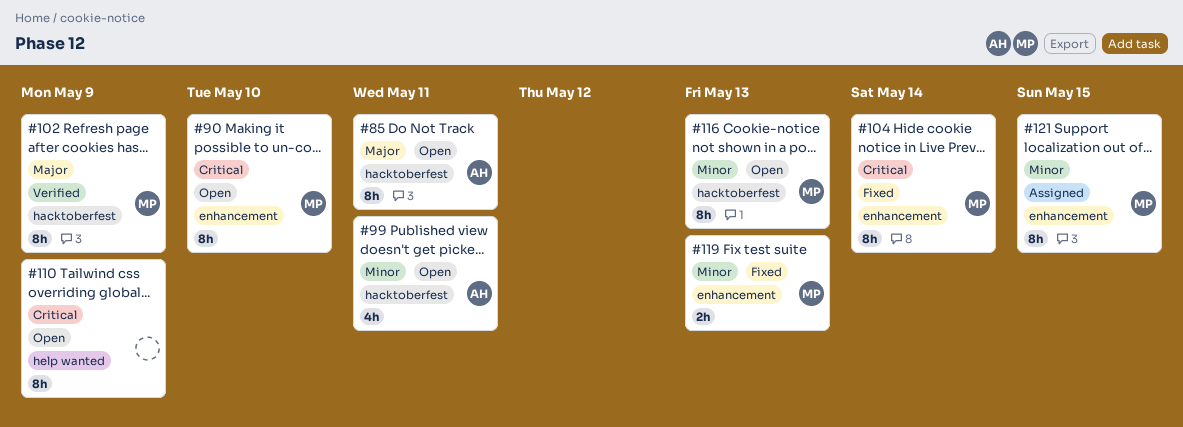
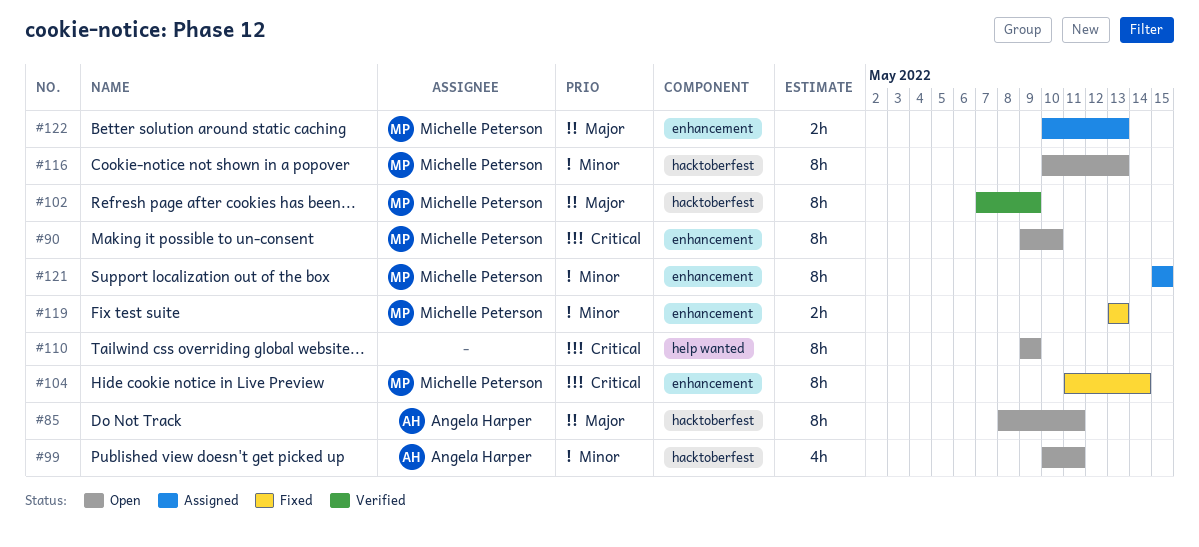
#122: none -> present

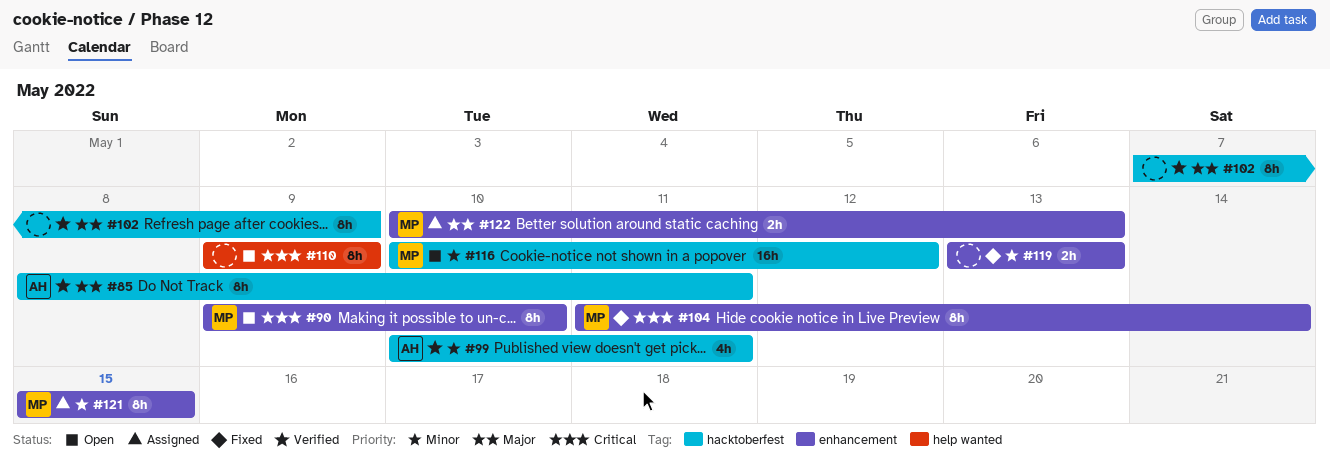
#85, status: Open -> Verified
#99, status: Open -> Verified
#102, owner: Michelle Peterson -> none
#116, estimate: 8h -> 16h
#116, due: May 13 -> May 12
#119, owner: Michelle Peterson -> none

